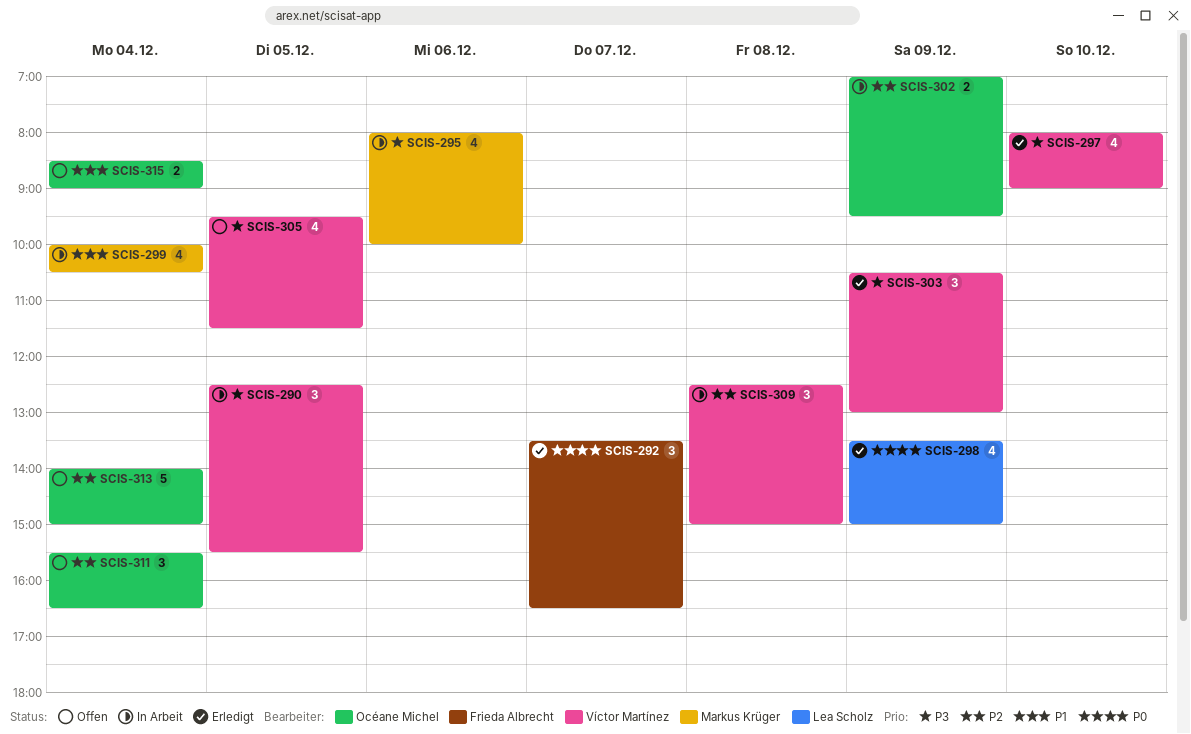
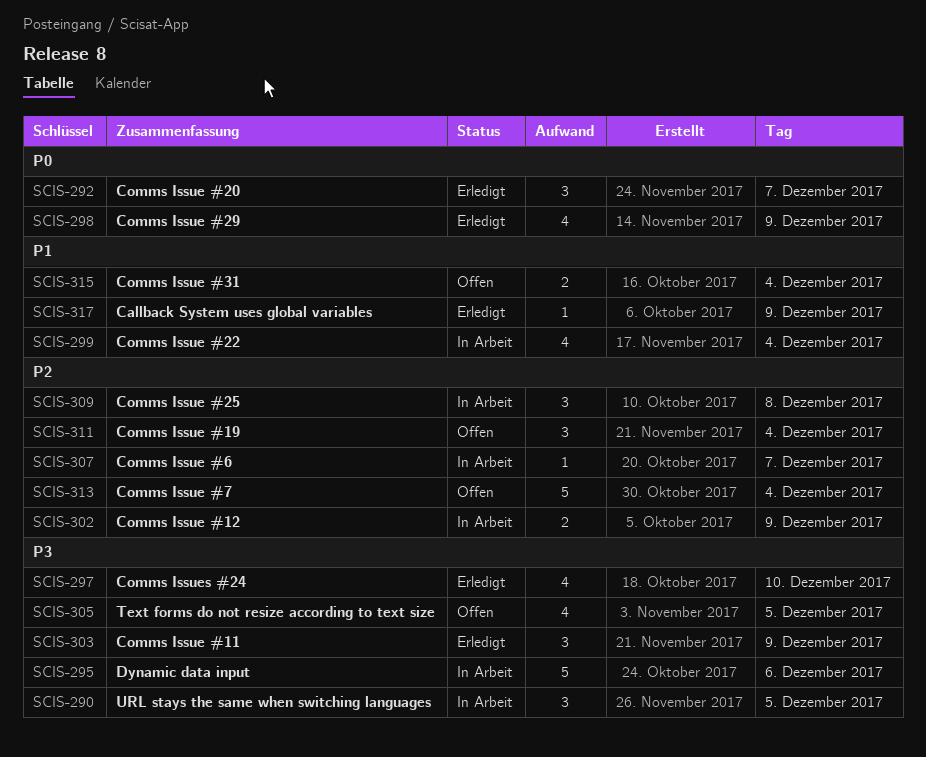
SCIS-295, estimate: 4 -> 5
SCIS-307: none -> present
SCIS-317: none -> present

